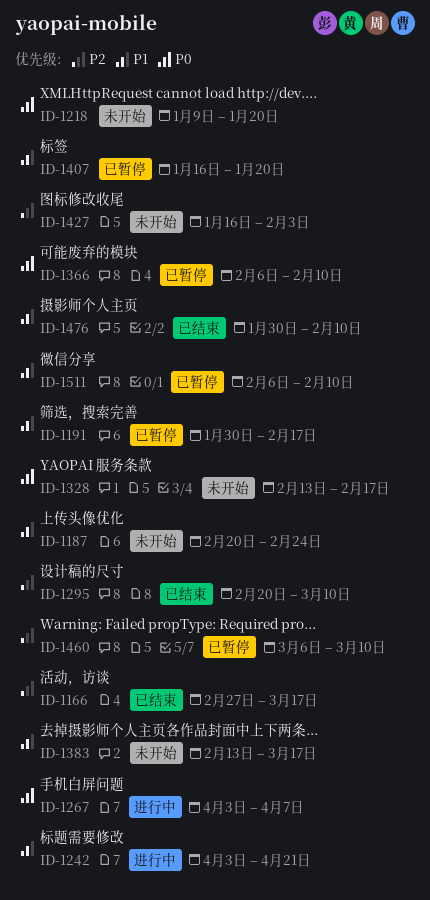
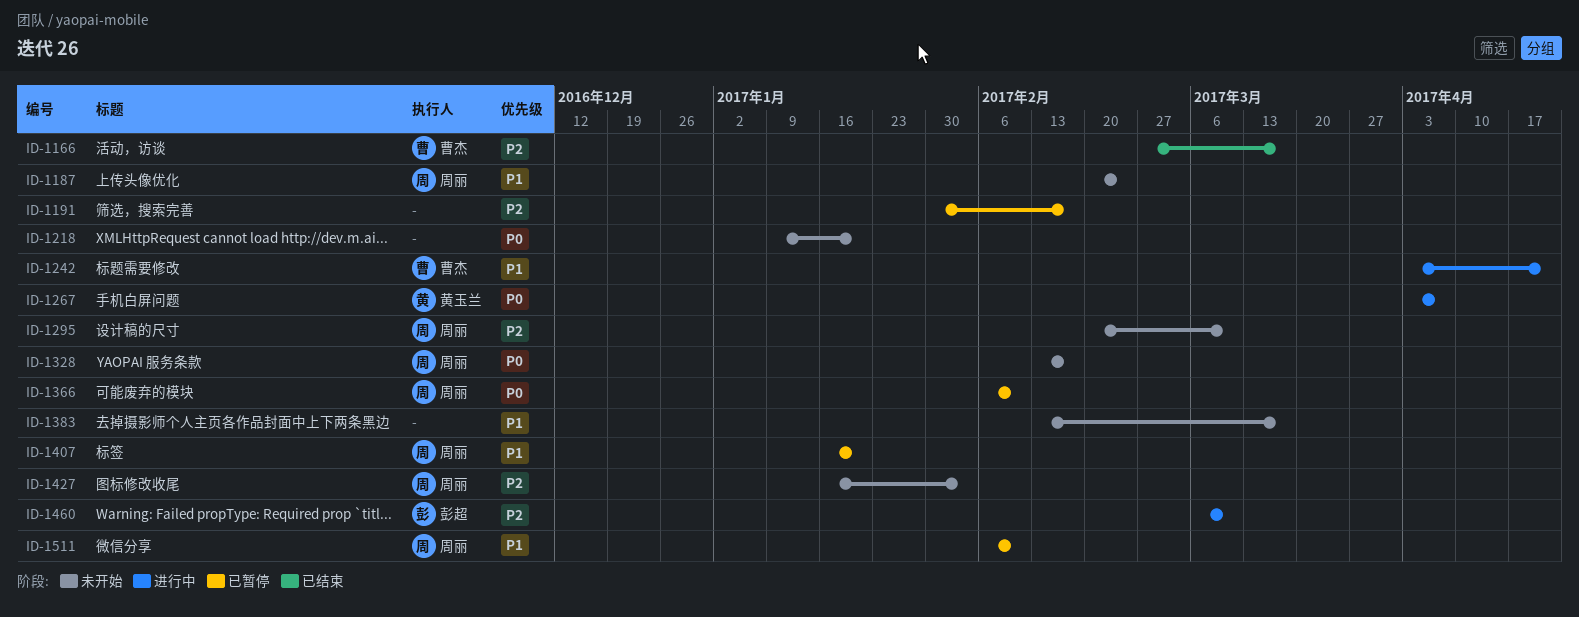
ID-1191, priority: P1 -> P2
ID-1295, status: 已结束 -> 未开始
ID-1460, status: 已暂停 -> 进行中
ID-1476: present -> none

